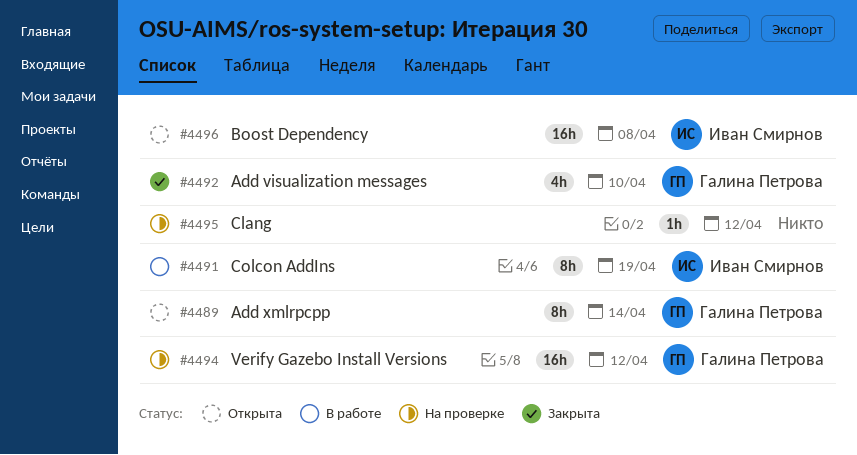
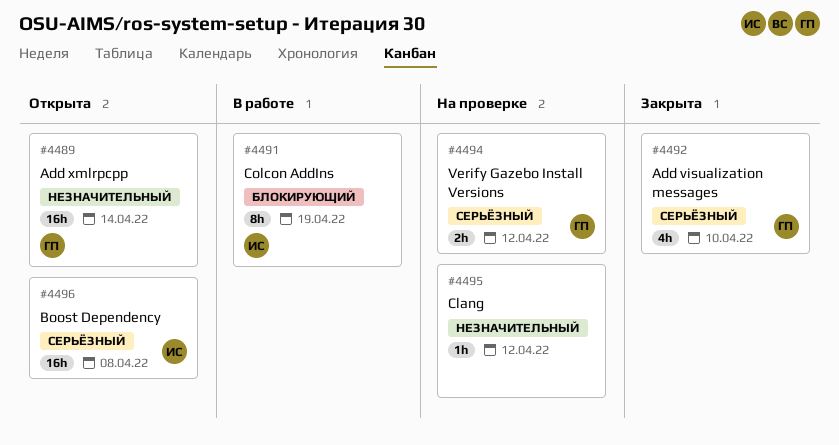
#4489, estimate: 8h -> 16h
#4494, estimate: 16h -> 2h

